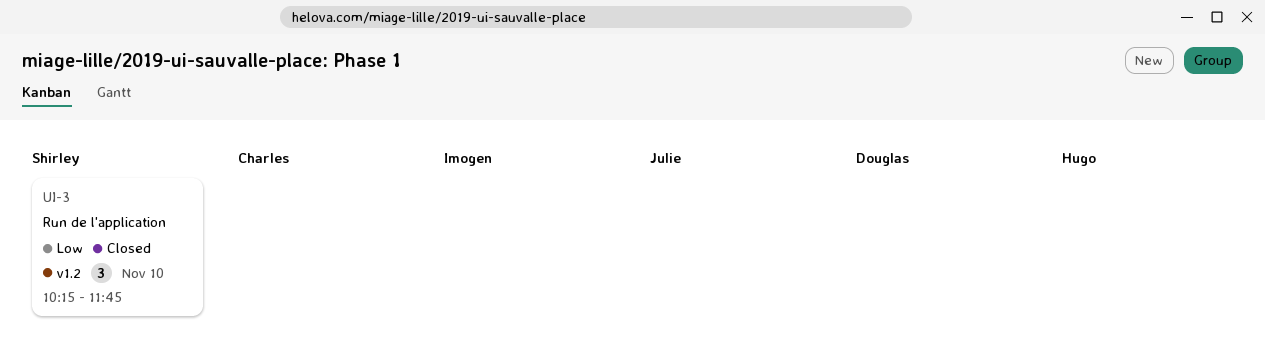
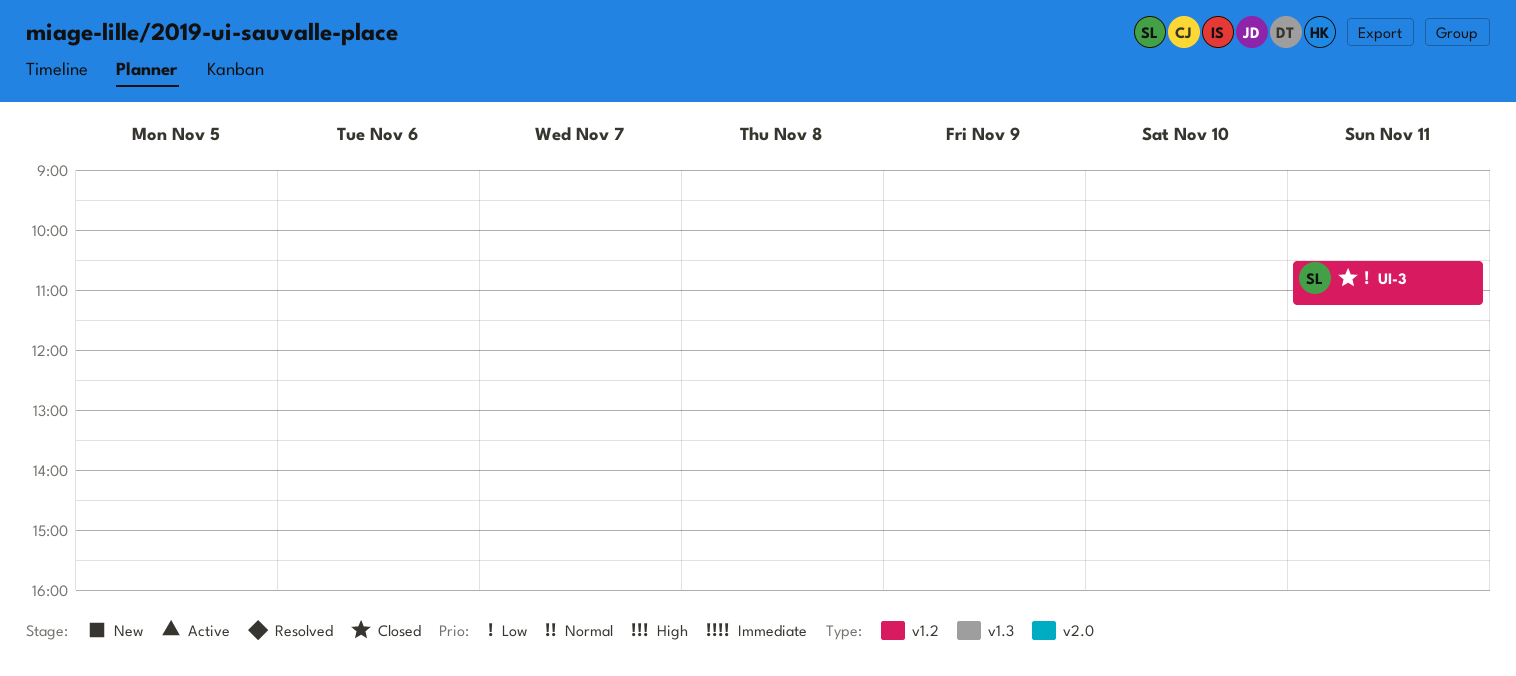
UI-3, day: Nov 10 -> Nov 11
UI-3, begins: 10:15 -> 10:30
UI-3, ends: 11:45 -> 11:15

